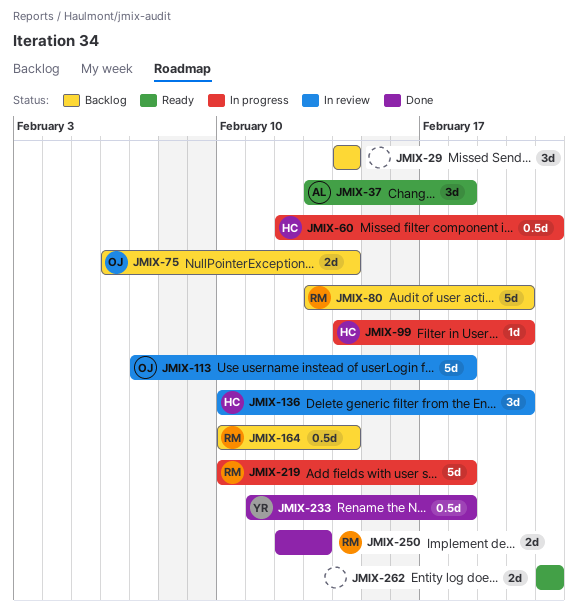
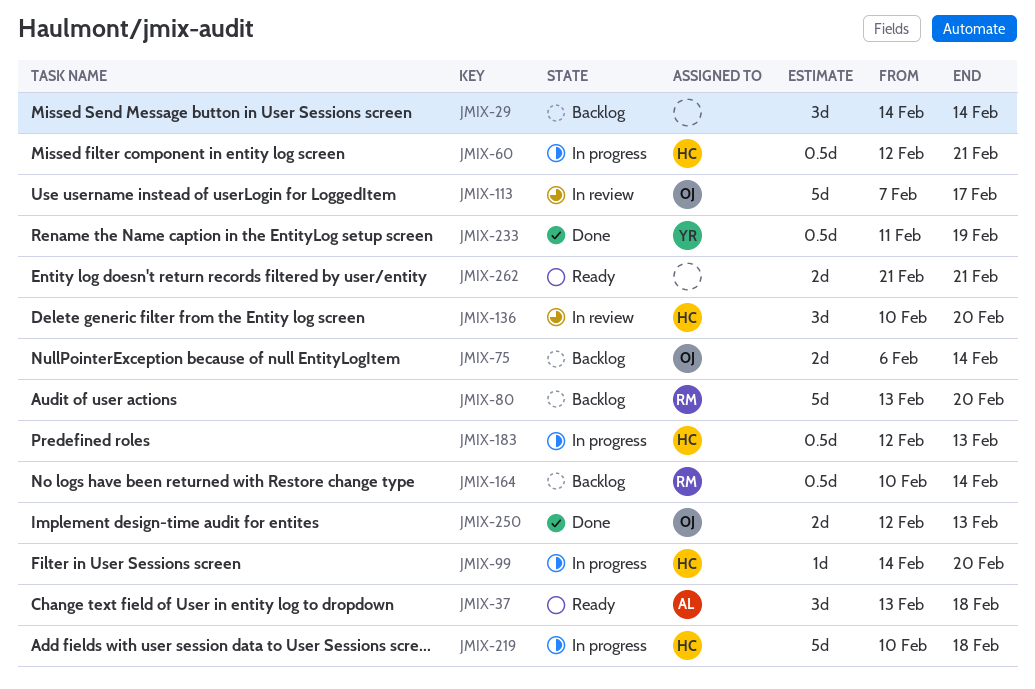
JMIX-113, due: Feb 18 -> Feb 17
JMIX-183: none -> present
JMIX-219, owner: RM -> HC
JMIX-233, due: Feb 18 -> Feb 19
JMIX-250, owner: RM -> OJ

